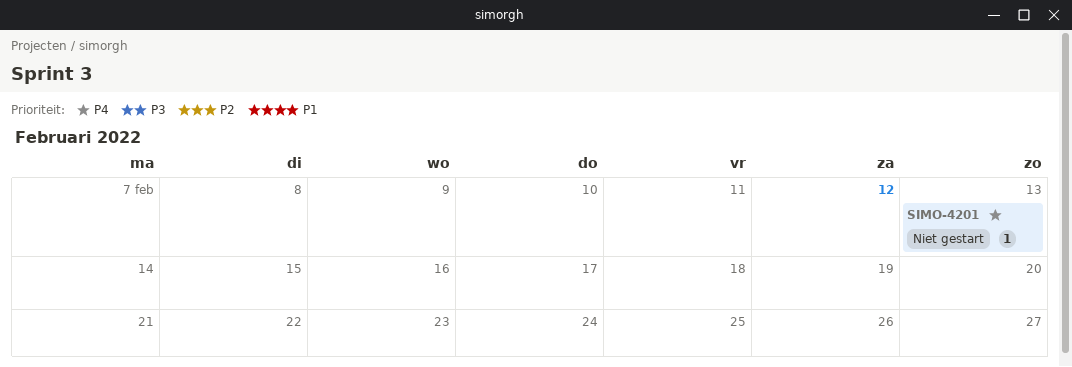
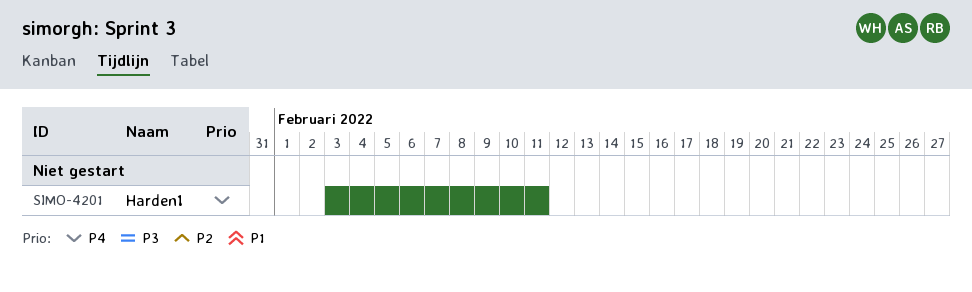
SIMO-4201, due: Feb 13 -> Feb 11

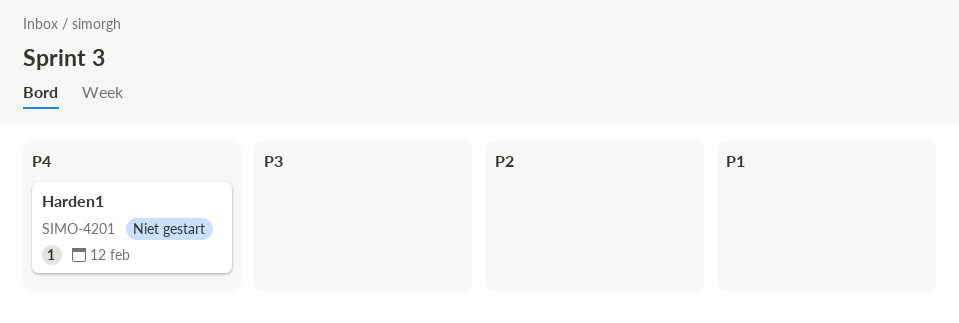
SIMO-4201, due: Feb 11 -> Feb 12

